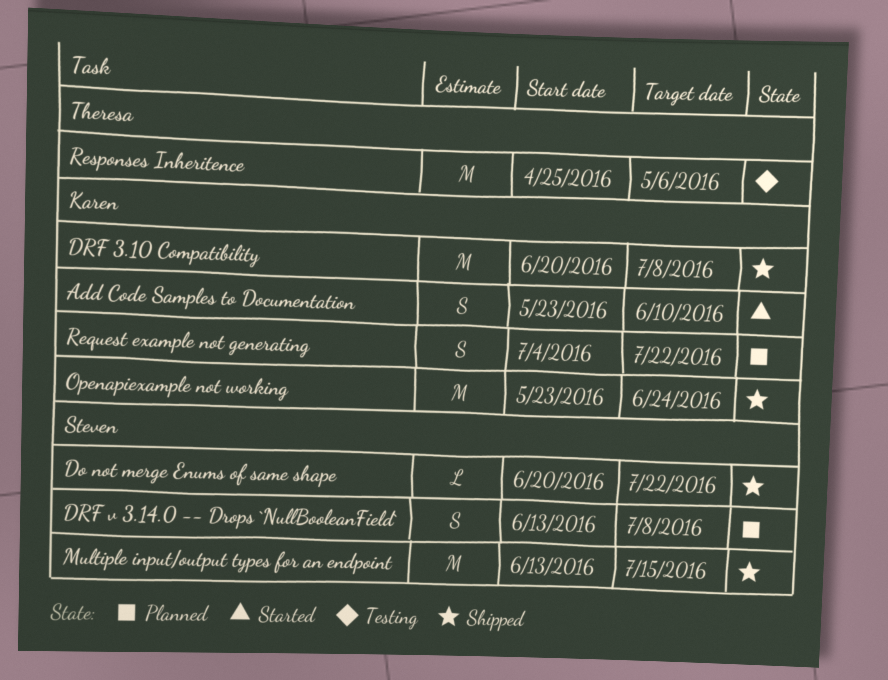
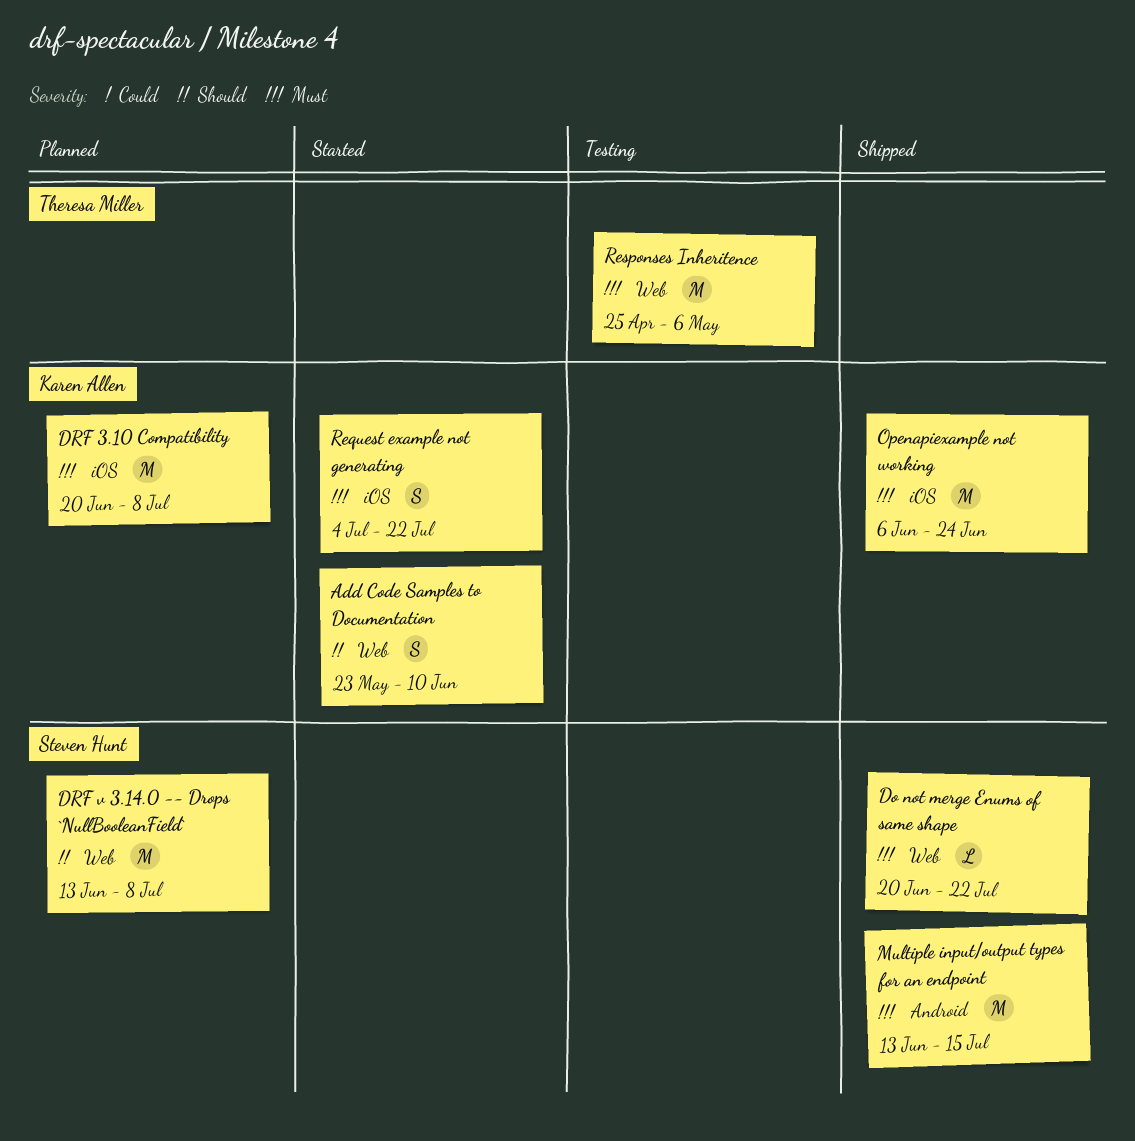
DRF 3.10 Compatibility, status: Shipped -> Planned
DRF v 3.14.0 -- Drops `NullBooleanField`, estimate: S -> M
Openapiexample not working, start: May 23 -> Jun 6
Request example not generating, status: Planned -> Started

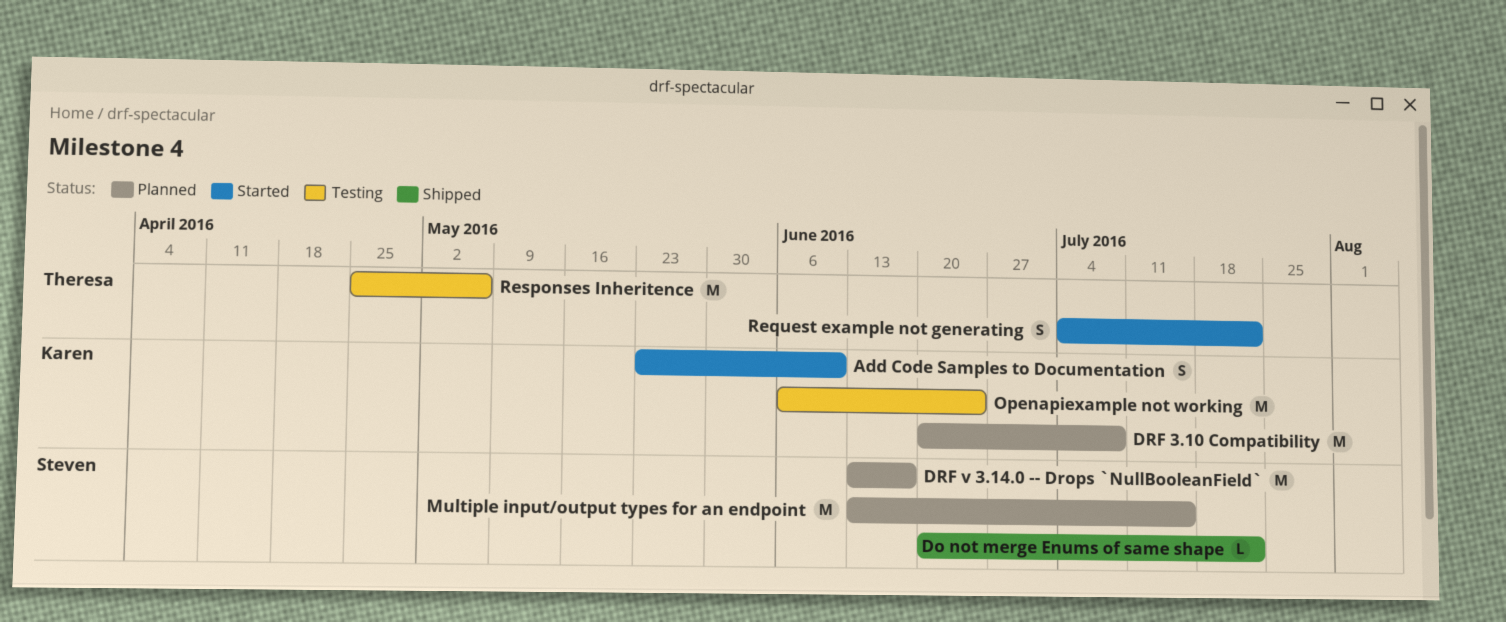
DRF v 3.14.0 -- Drops `NullBooleanField`, due: Jul 8 -> Jun 17
Multiple input/output types for an endpoint, status: Shipped -> Planned
Openapiexample not working, status: Shipped -> Testing
Request example not generating, owner: Karen Allen -> Theresa Miller

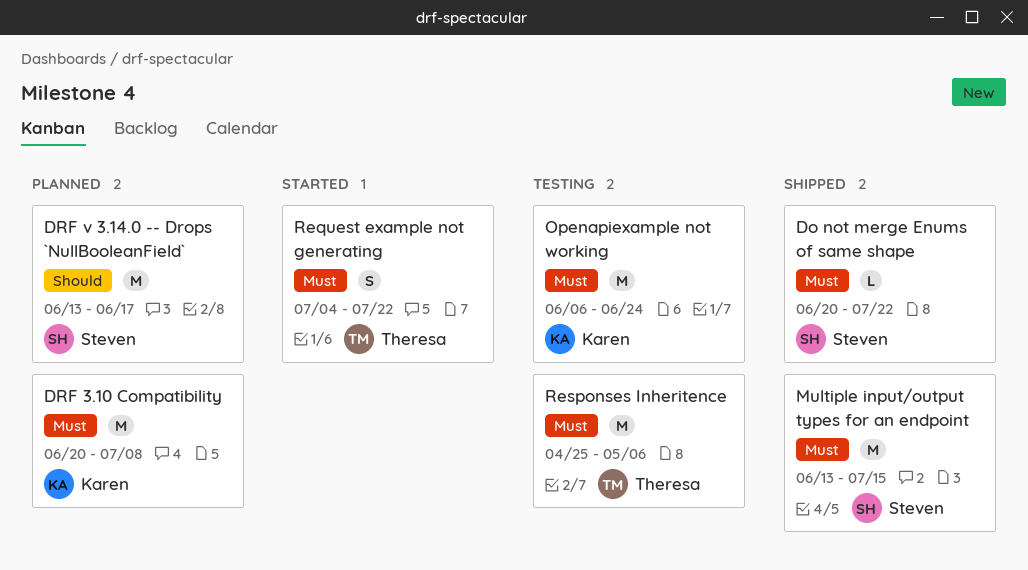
Add Code Samples to Documentation: present -> none
Multiple input/output types for an endpoint, status: Planned -> Shipped

